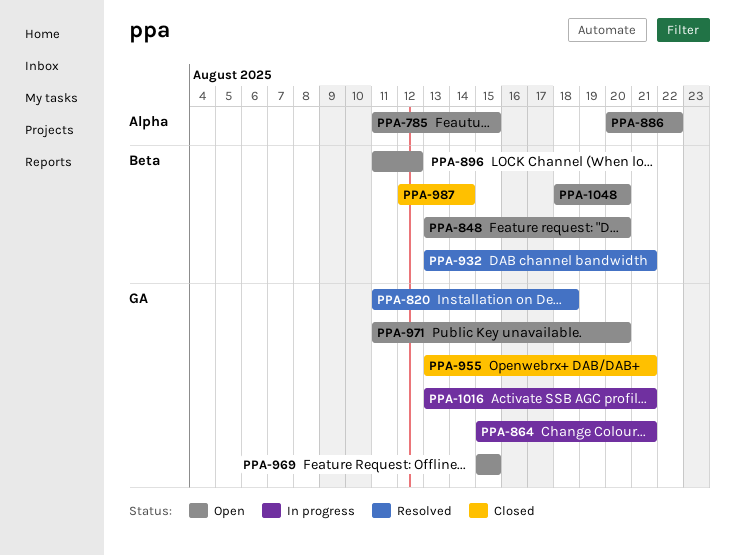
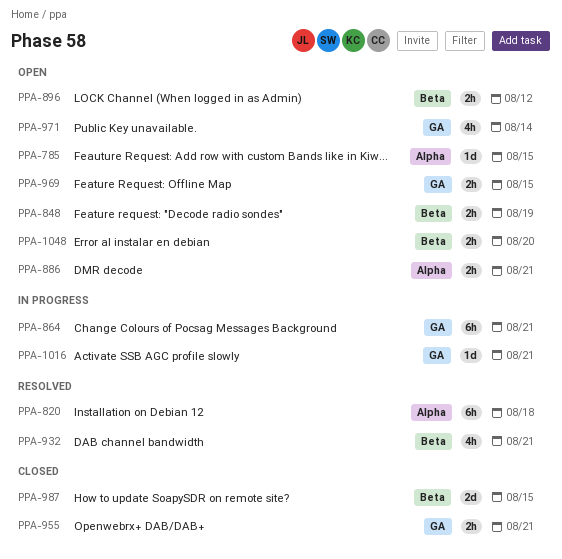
PPA-820, label: GA -> Alpha
PPA-848, due: Aug 20 -> Aug 19
PPA-886, due: Aug 22 -> Aug 21
PPA-971, due: Aug 20 -> Aug 14
PPA-987, due: Aug 14 -> Aug 15

